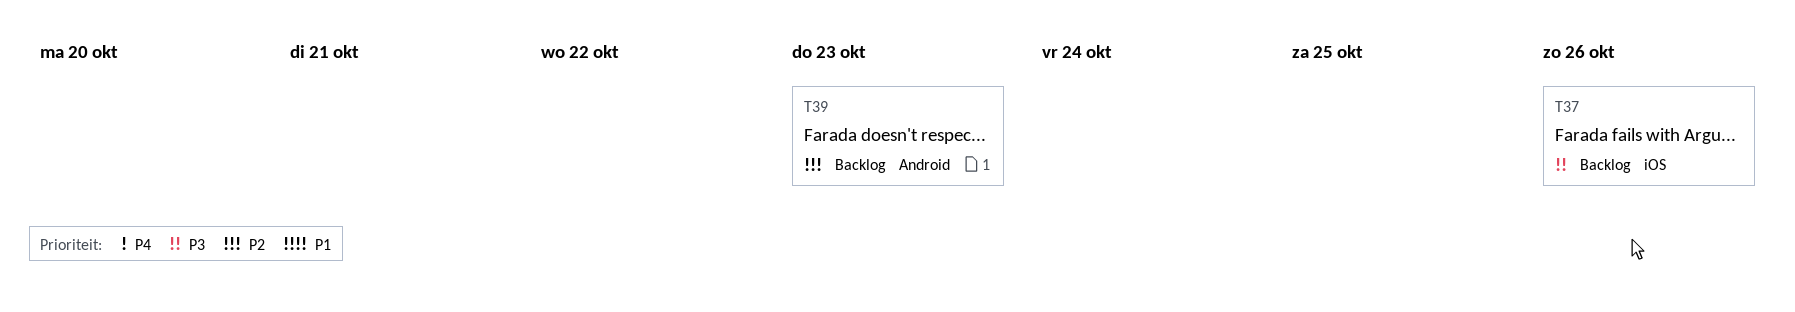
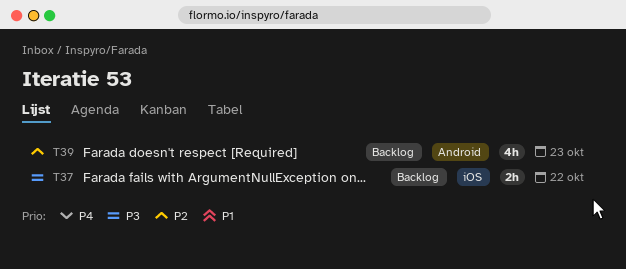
T37, due: Oct 26 -> Oct 22

